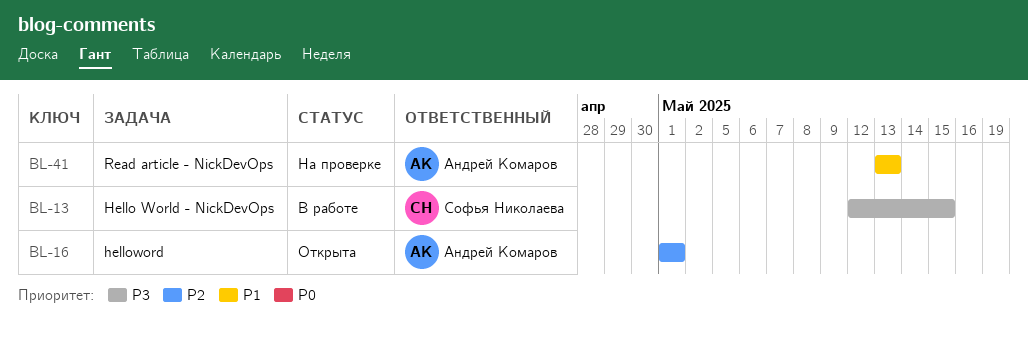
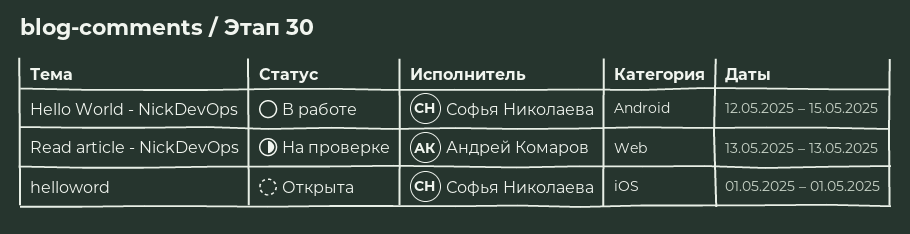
helloword, owner: Андрей Комаров -> Софья Николаева

